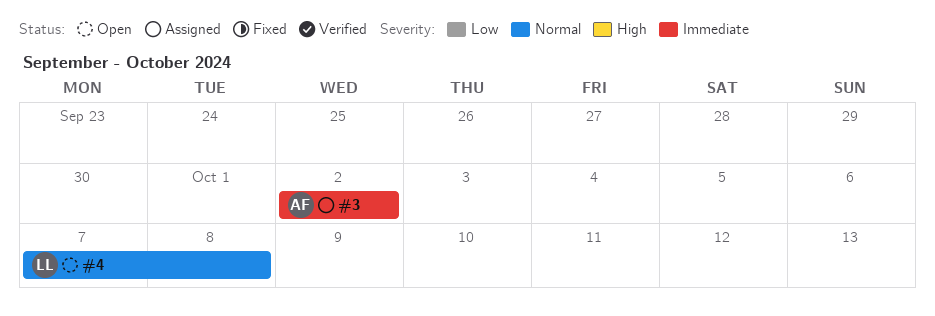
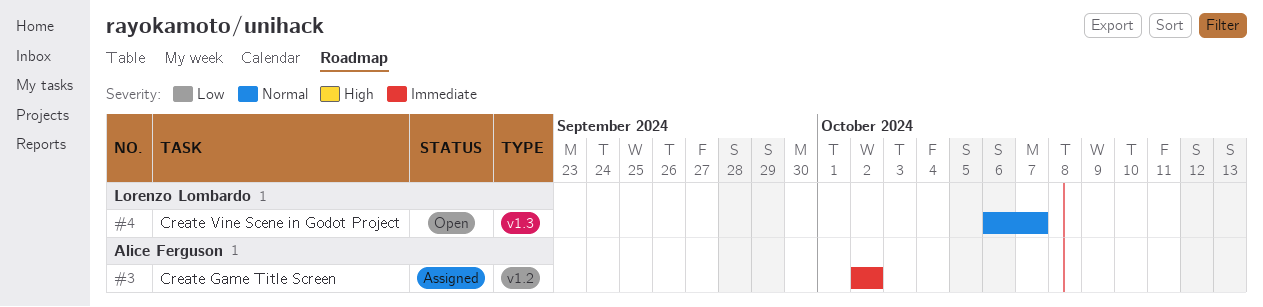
#4, start: Oct 7 -> Oct 6
#4, due: Oct 8 -> Oct 7

